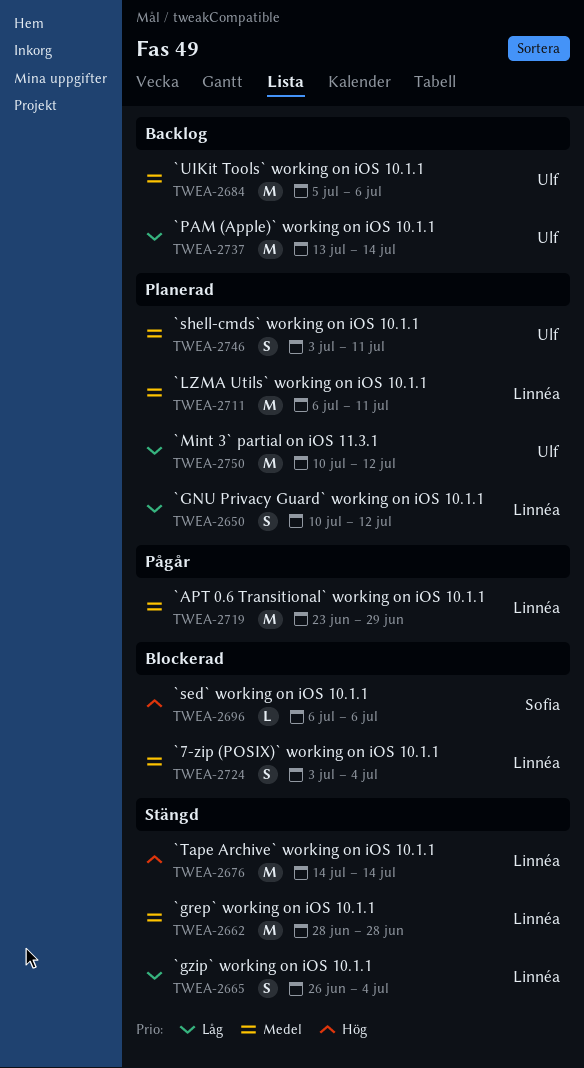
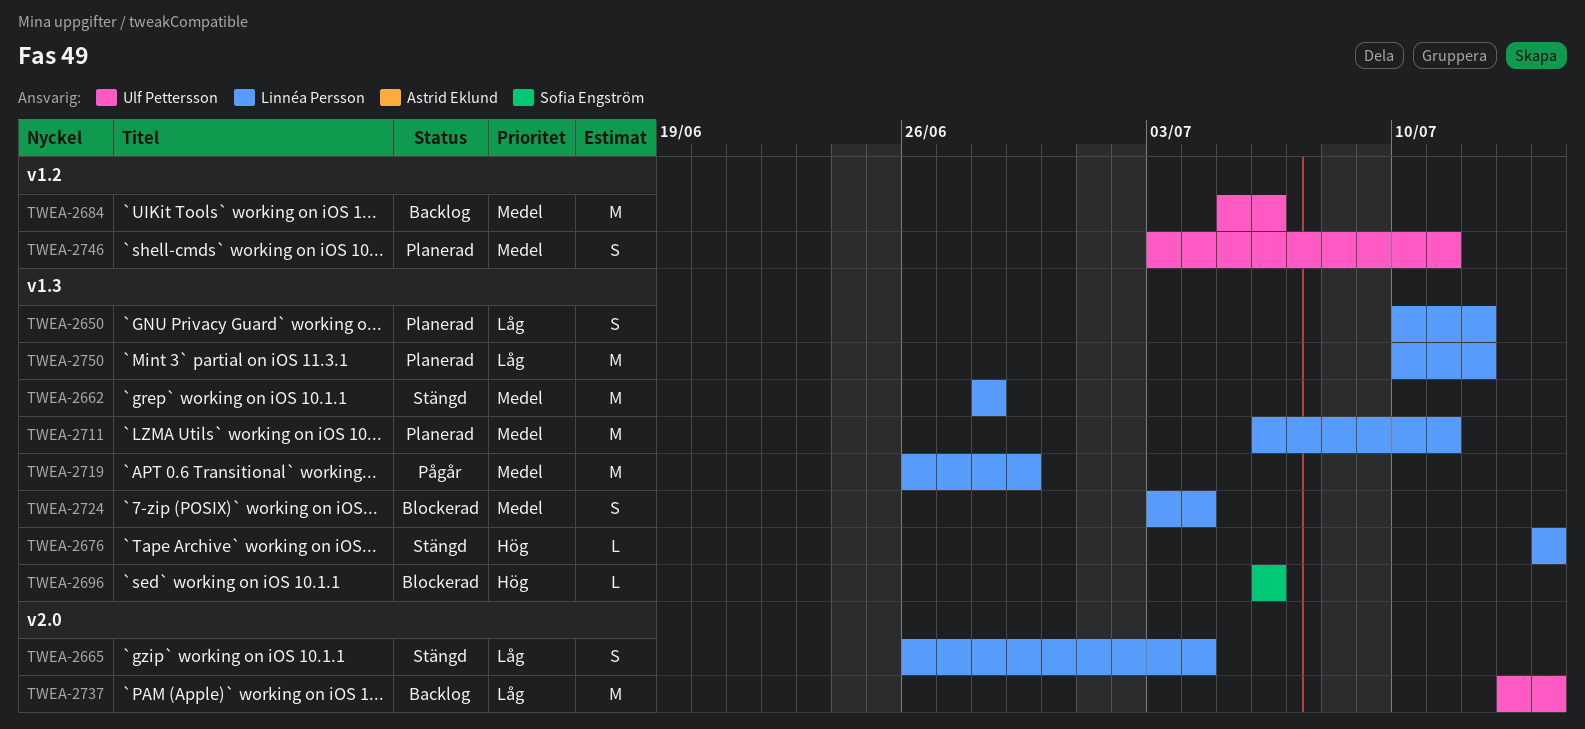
TWEA-2676, estimate: M -> L
TWEA-2719, start: Jun 23 -> Jun 26
TWEA-2750, owner: Ulf Pettersson -> Linnéa Persson

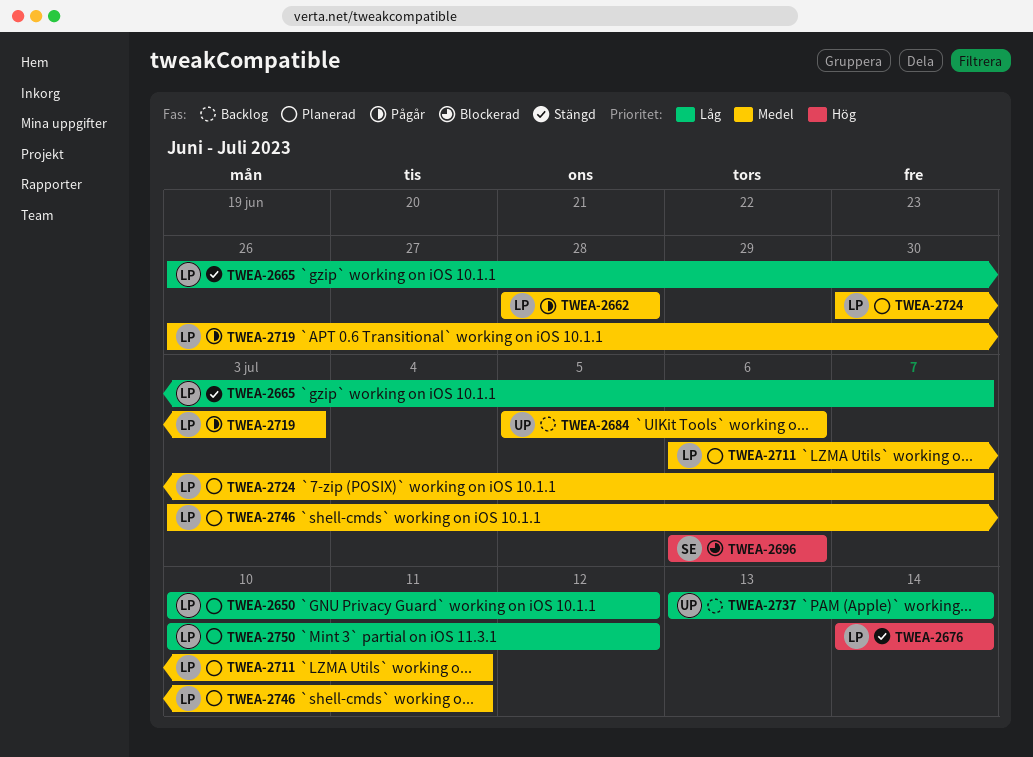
TWEA-2662, status: Stängd -> Pågår
TWEA-2665, due: Jul 4 -> Jul 7
TWEA-2719, due: Jun 29 -> Jul 3
TWEA-2724, status: Blockerad -> Planerad
TWEA-2724, start: Jul 3 -> Jun 30
TWEA-2724, due: Jul 4 -> Jul 7
TWEA-2746, owner: Ulf Pettersson -> Linnéa Persson

